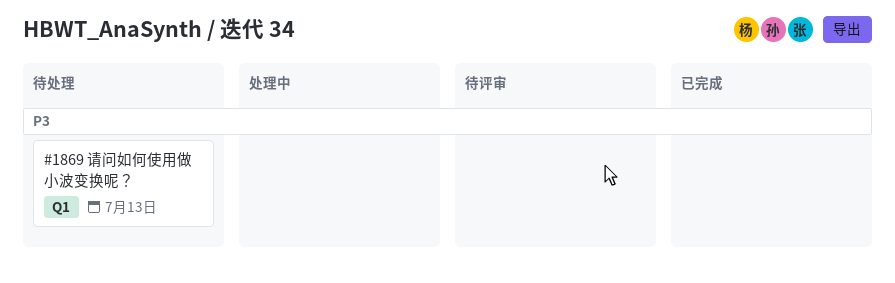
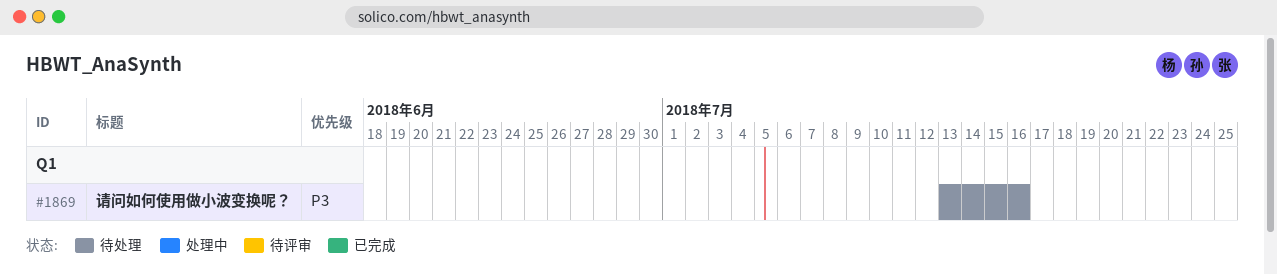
#1869, due: Jul 13 -> Jul 16

